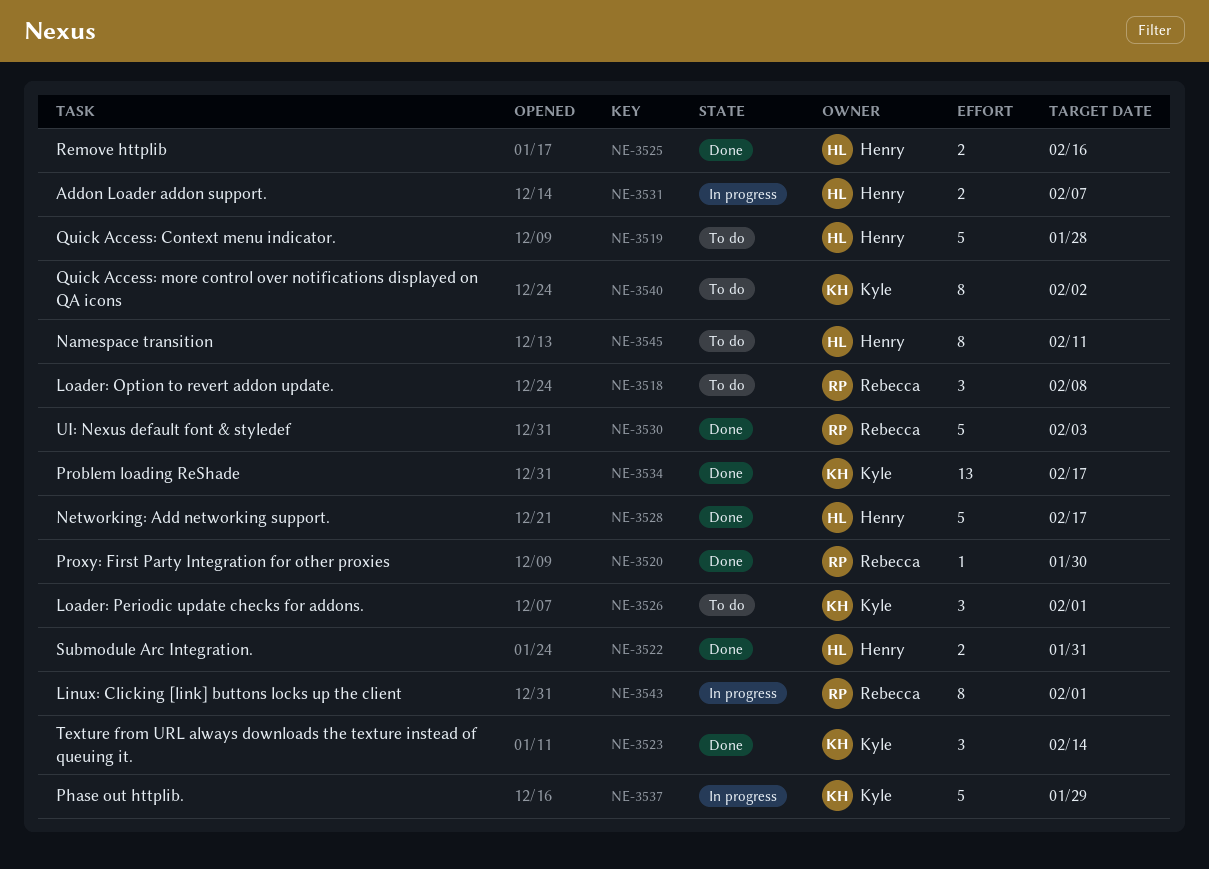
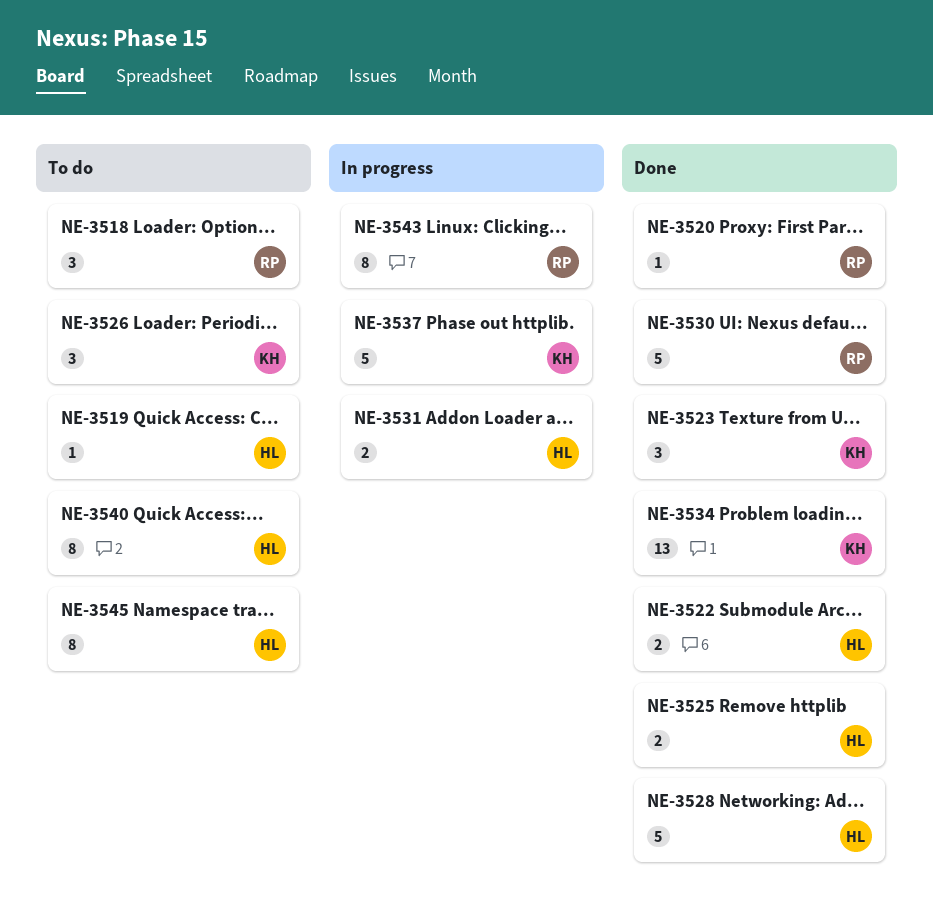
NE-3519, estimate: 5 -> 1
NE-3540, owner: Kyle -> Henry

